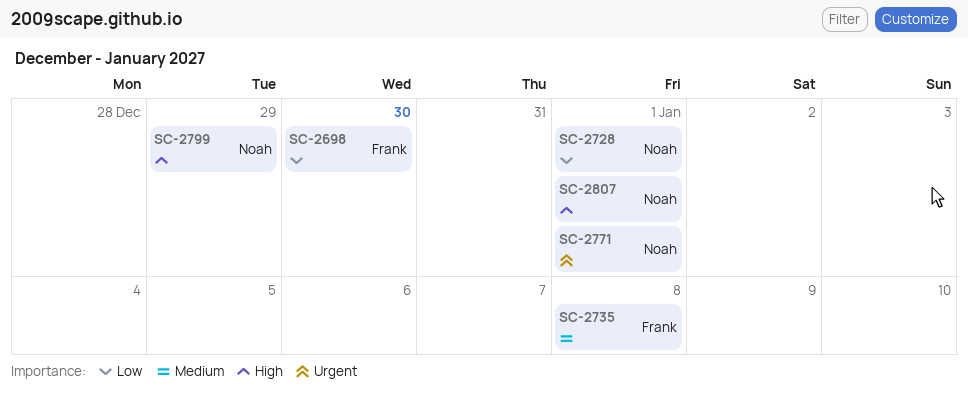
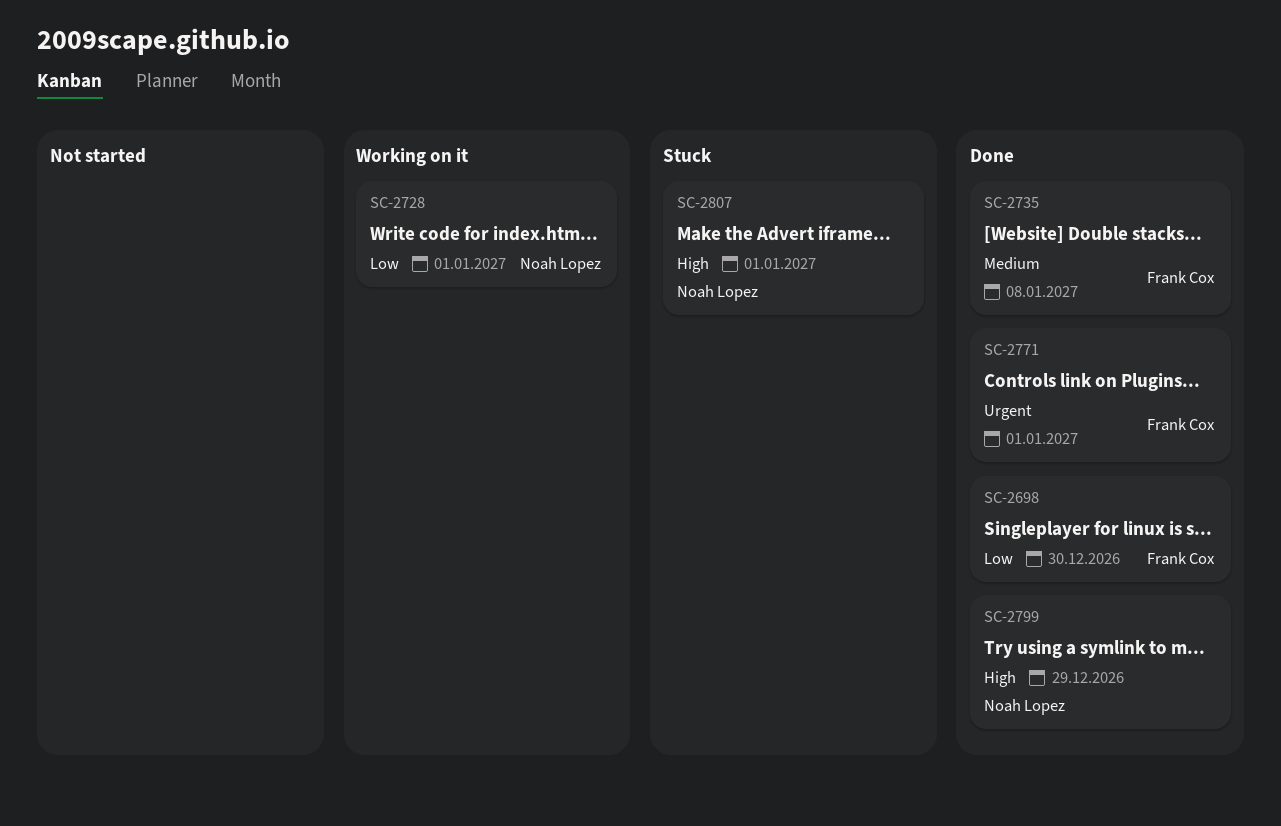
SC-2771, owner: Noah Lopez -> Frank Cox

